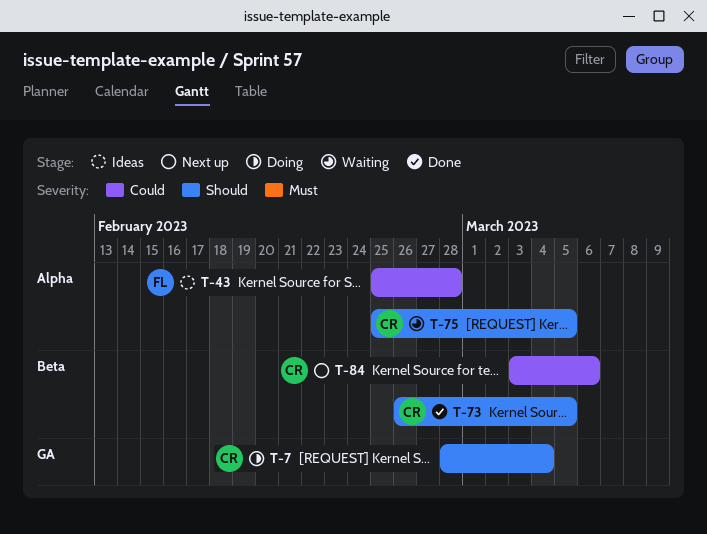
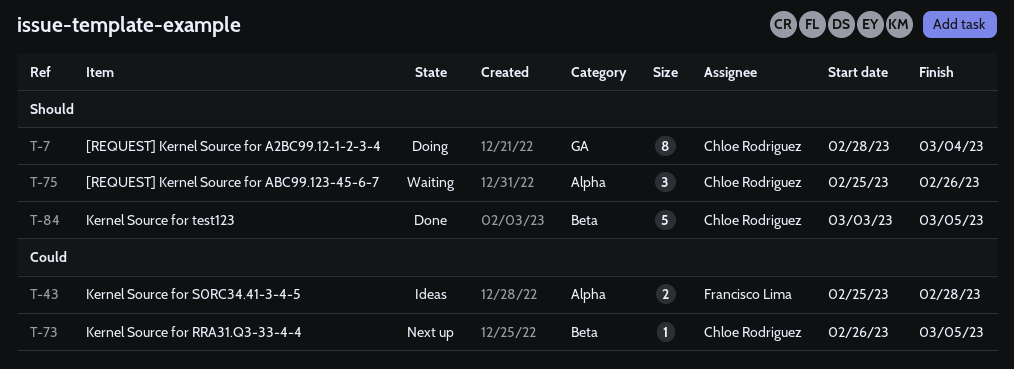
T-73, status: Done -> Next up
T-73, priority: Should -> Could
T-75, due: Mar 5 -> Feb 26
T-84, status: Next up -> Done
T-84, priority: Could -> Should
T-84, due: Mar 6 -> Mar 5

